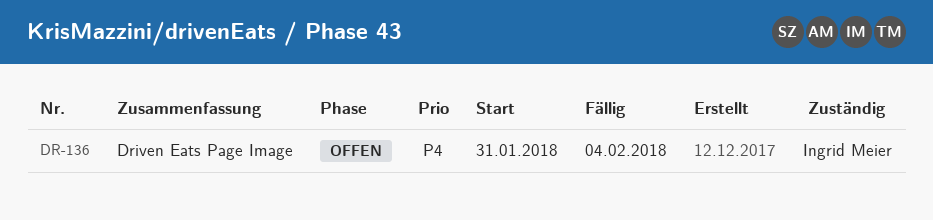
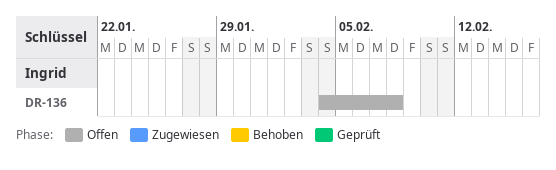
DR-136, start: Jan 31 -> Feb 4
DR-136, due: Feb 4 -> Feb 8

